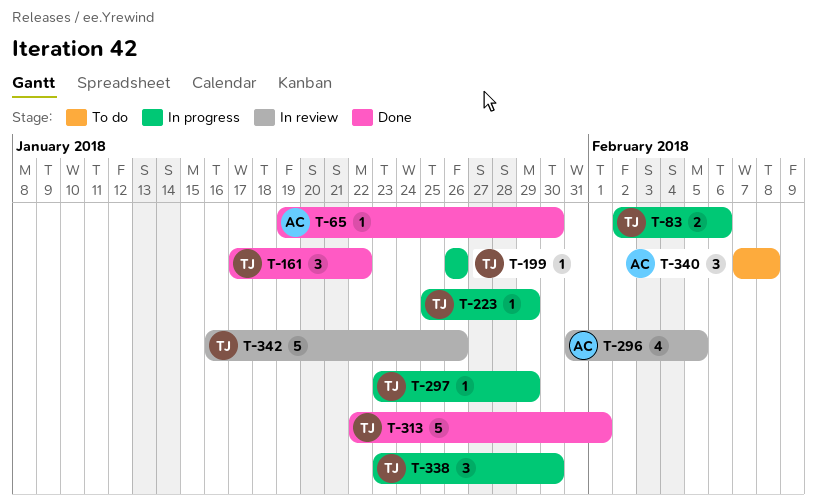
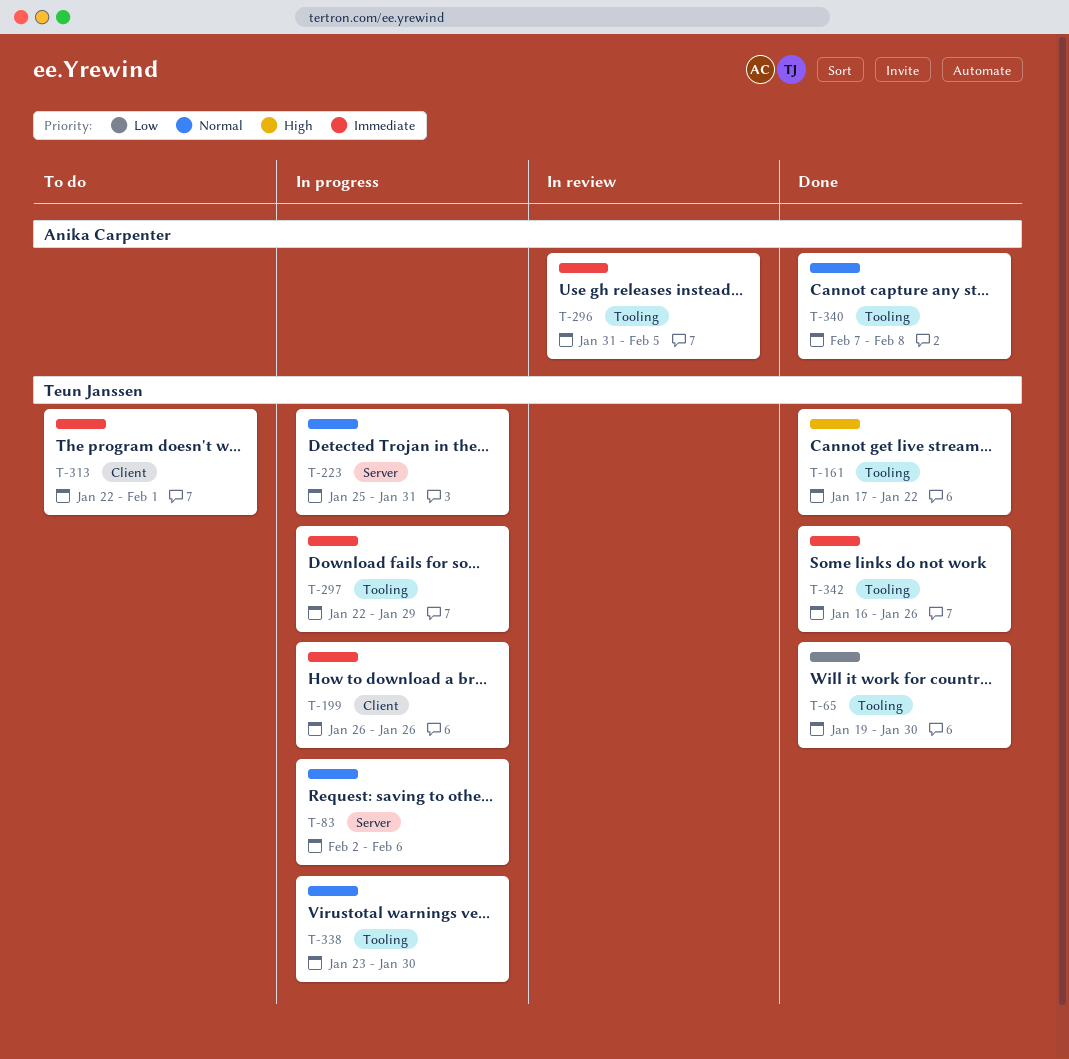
T-65, owner: Anika Carpenter -> Teun Janssen
T-223, due: Jan 29 -> Jan 31
T-297, start: Jan 23 -> Jan 22
T-313, status: Done -> To do
T-340, status: To do -> Done
T-342, status: In review -> Done

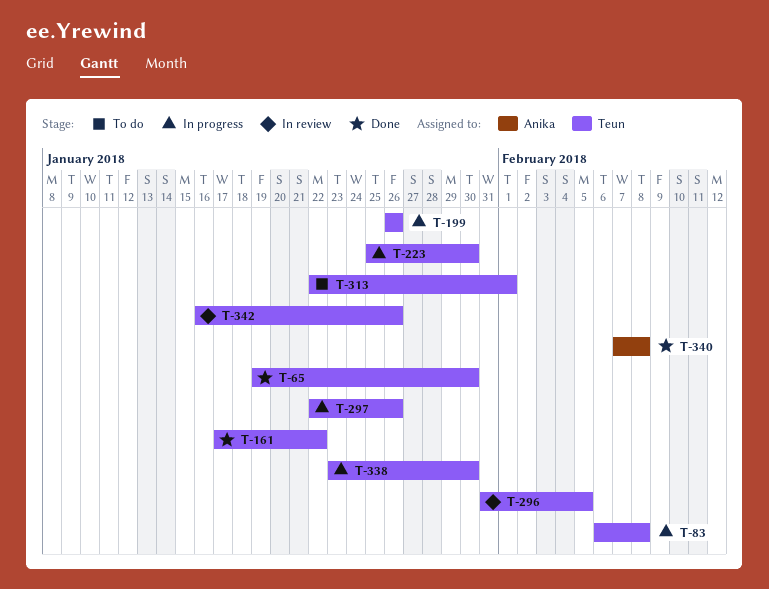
T-83, start: Feb 2 -> Feb 6
T-83, due: Feb 6 -> Feb 8
T-223, due: Jan 31 -> Jan 30
T-296, owner: Anika Carpenter -> Teun Janssen
T-297, due: Jan 29 -> Jan 26
T-342, status: Done -> In review

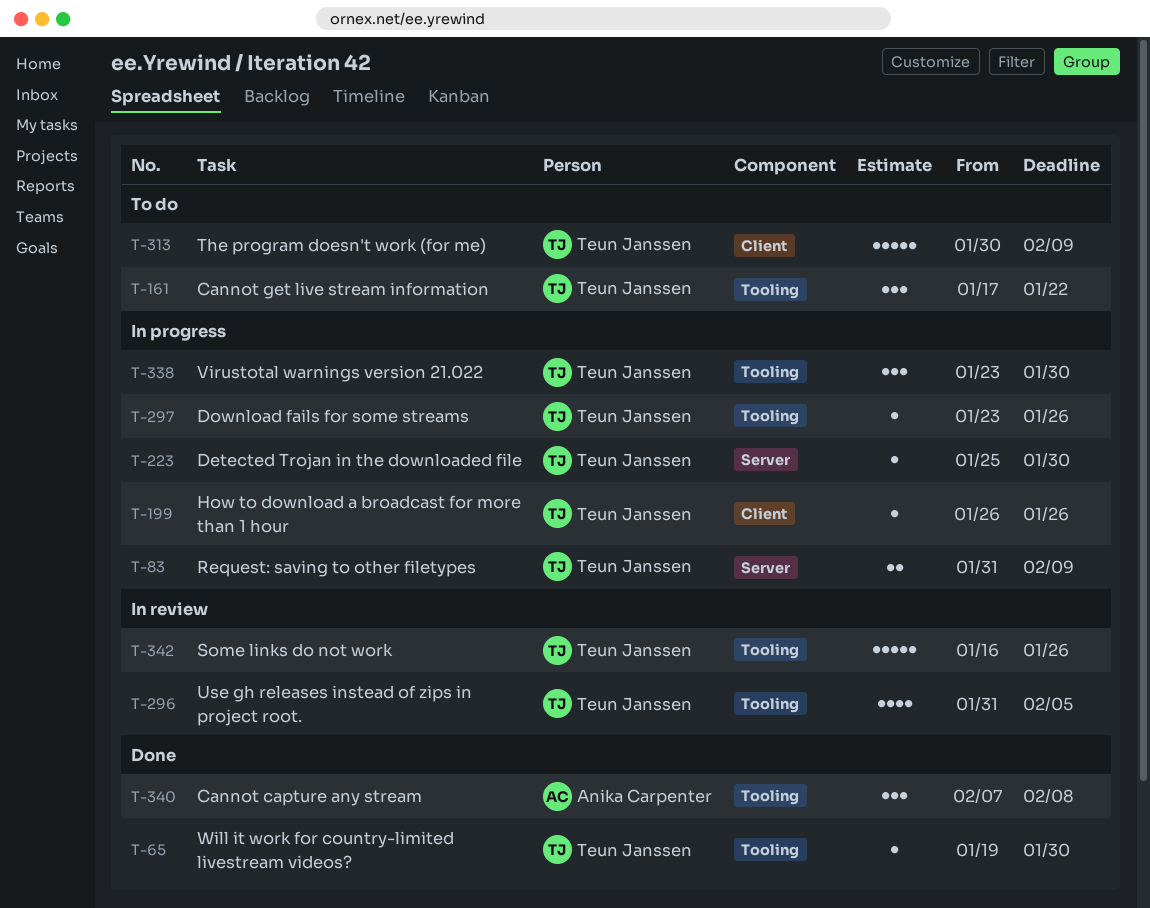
T-83, start: Feb 6 -> Jan 31
T-83, due: Feb 8 -> Feb 9
T-161, status: Done -> To do
T-297, start: Jan 22 -> Jan 23
T-313, start: Jan 22 -> Jan 30
T-313, due: Feb 1 -> Feb 9

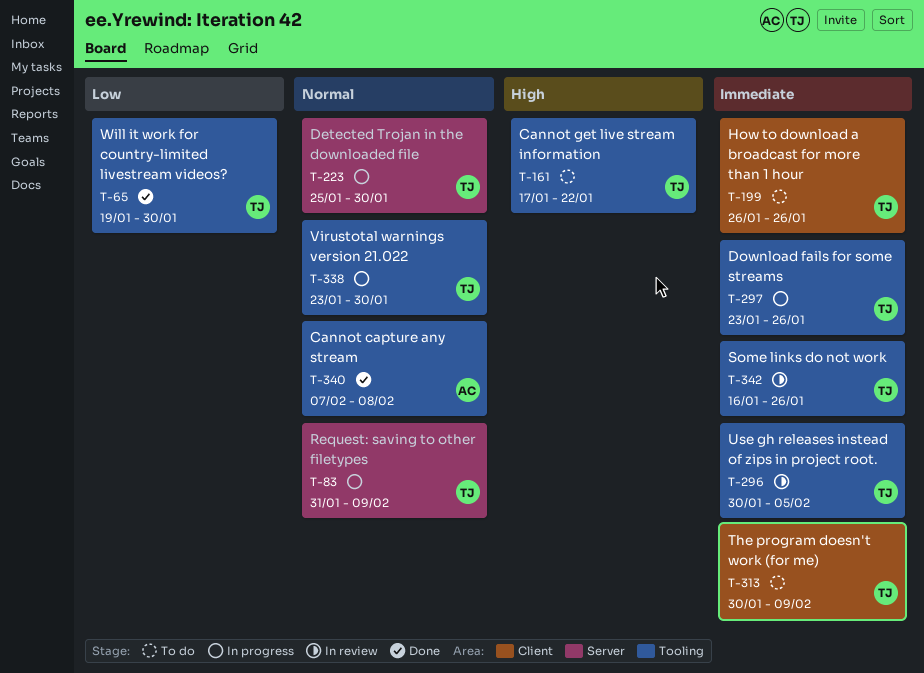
T-199, status: In progress -> To do
T-296, start: Jan 31 -> Jan 30

